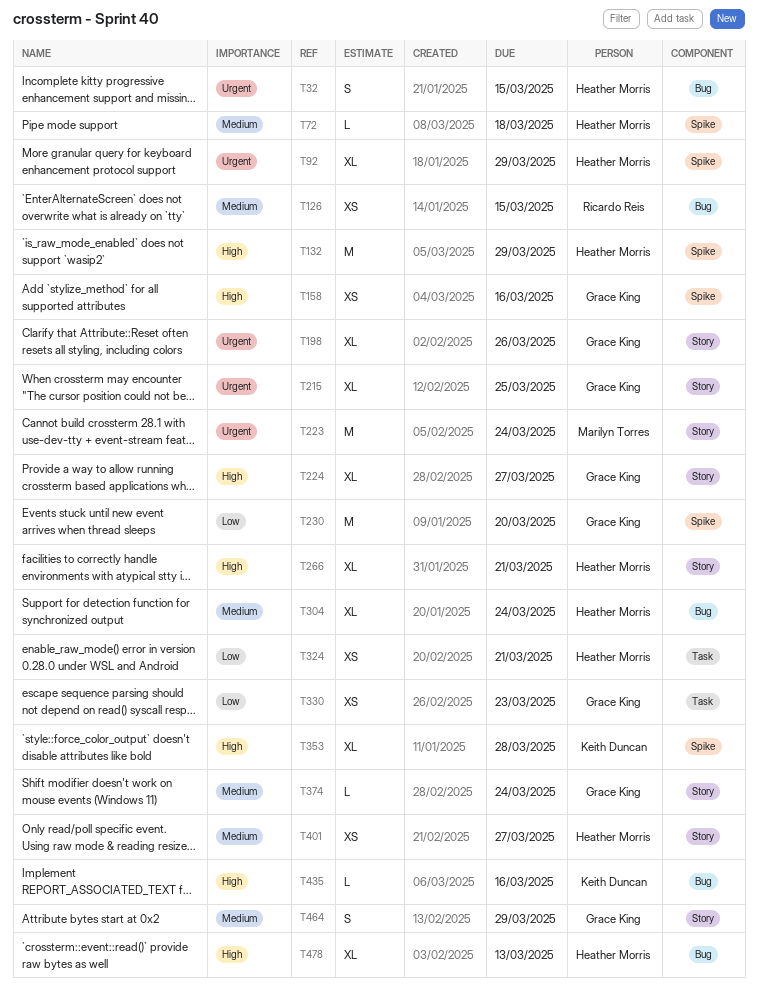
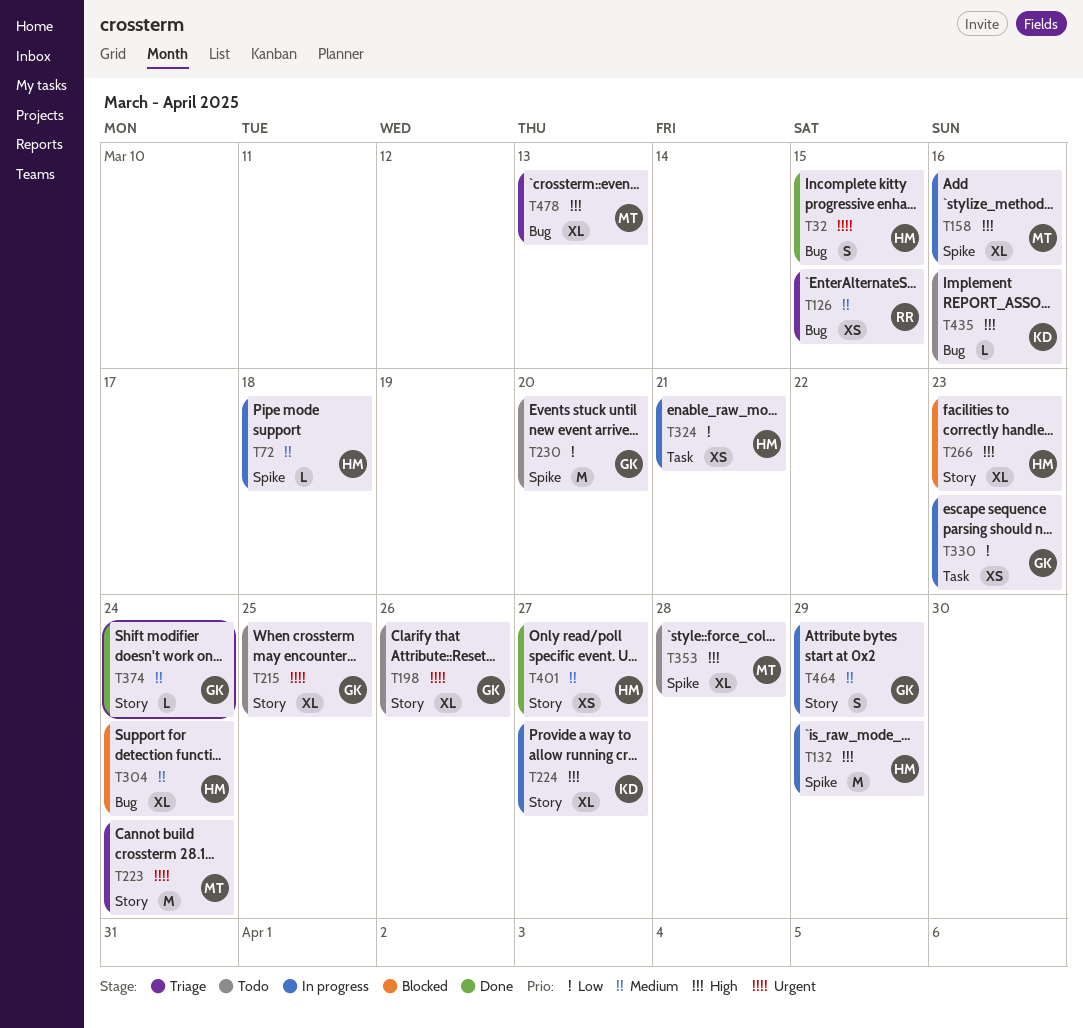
T92: present -> none
T158, owner: Grace King -> Marilyn Torres
T158, estimate: XS -> XL
T224, owner: Grace King -> Keith Duncan
T266, due: Mar 21 -> Mar 23
T353, owner: Keith Duncan -> Marilyn Torres
T478, owner: Heather Morris -> Marilyn Torres

